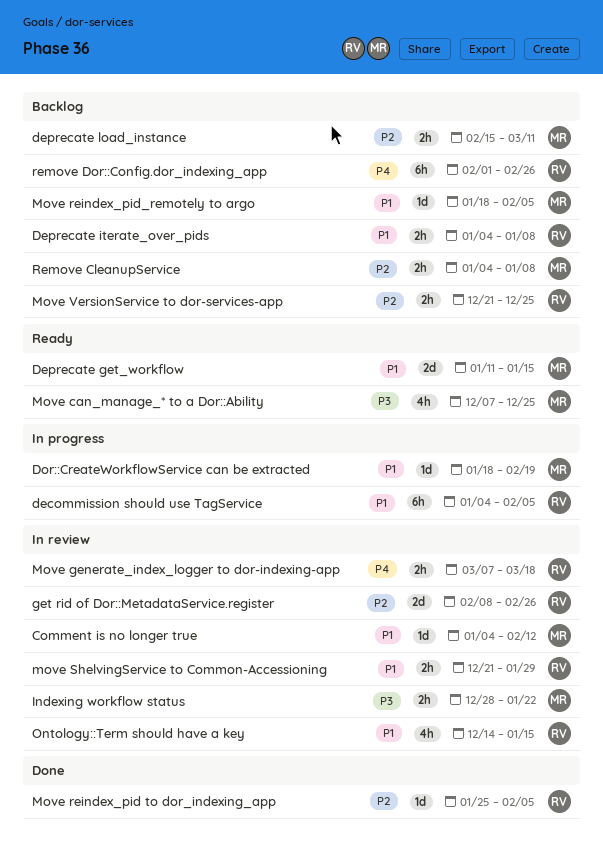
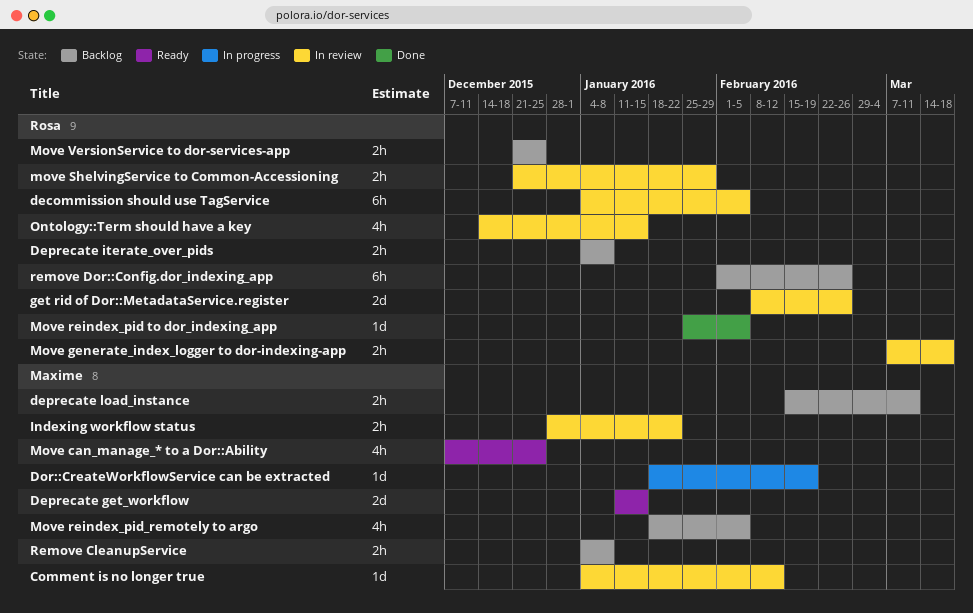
decommission should use TagService, status: In progress -> In review
Move reindex_pid_remotely to argo, estimate: 1d -> 4h

